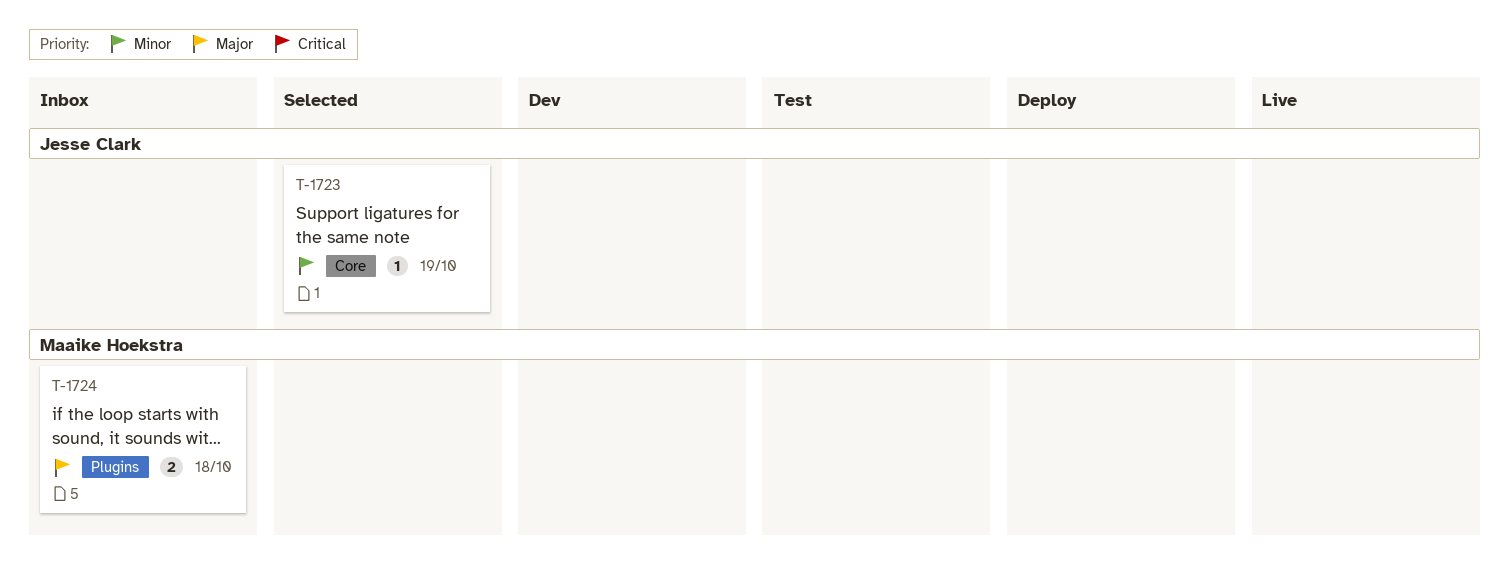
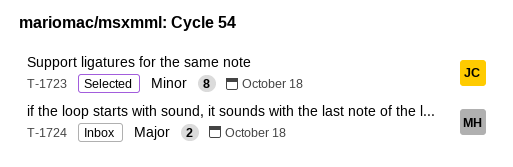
T-1723, estimate: 1 -> 8
T-1723, due: Oct 19 -> Oct 18

